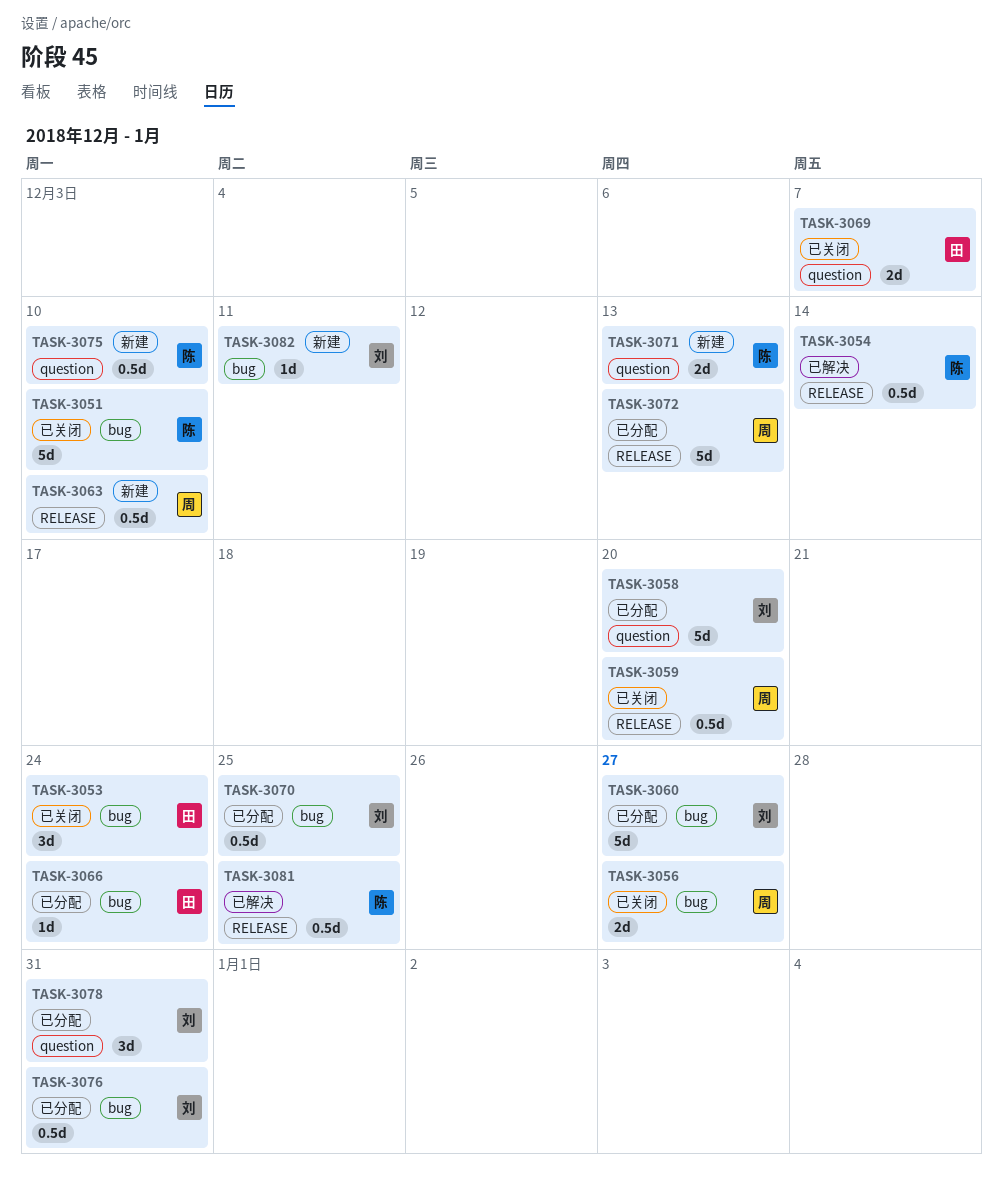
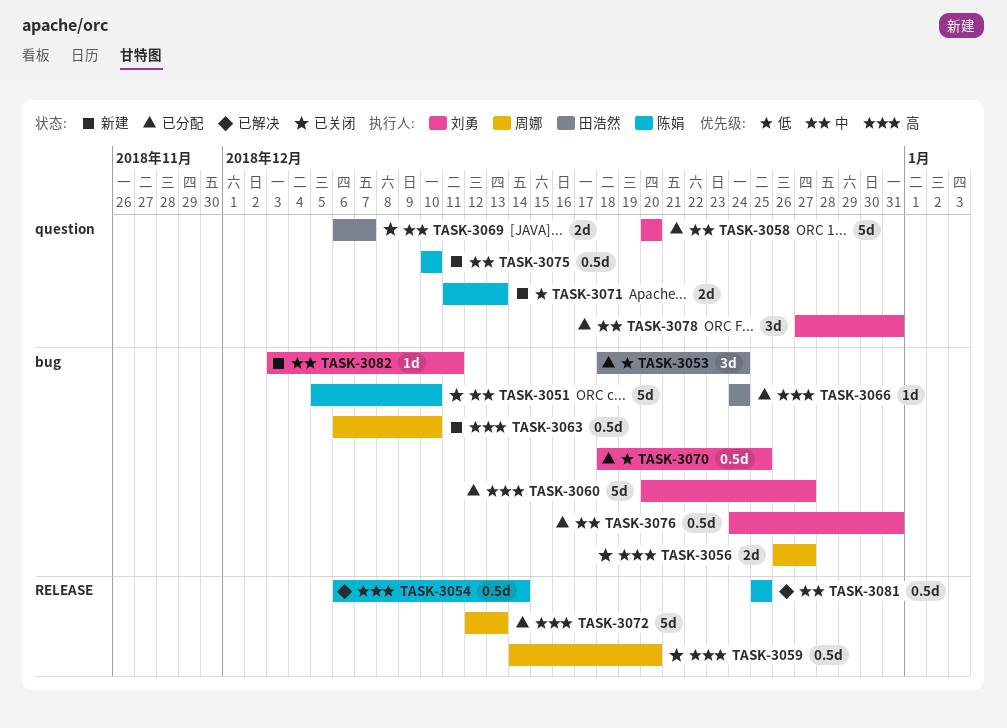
TASK-3053, status: 已关闭 -> 已分配
TASK-3063, label: RELEASE -> bug

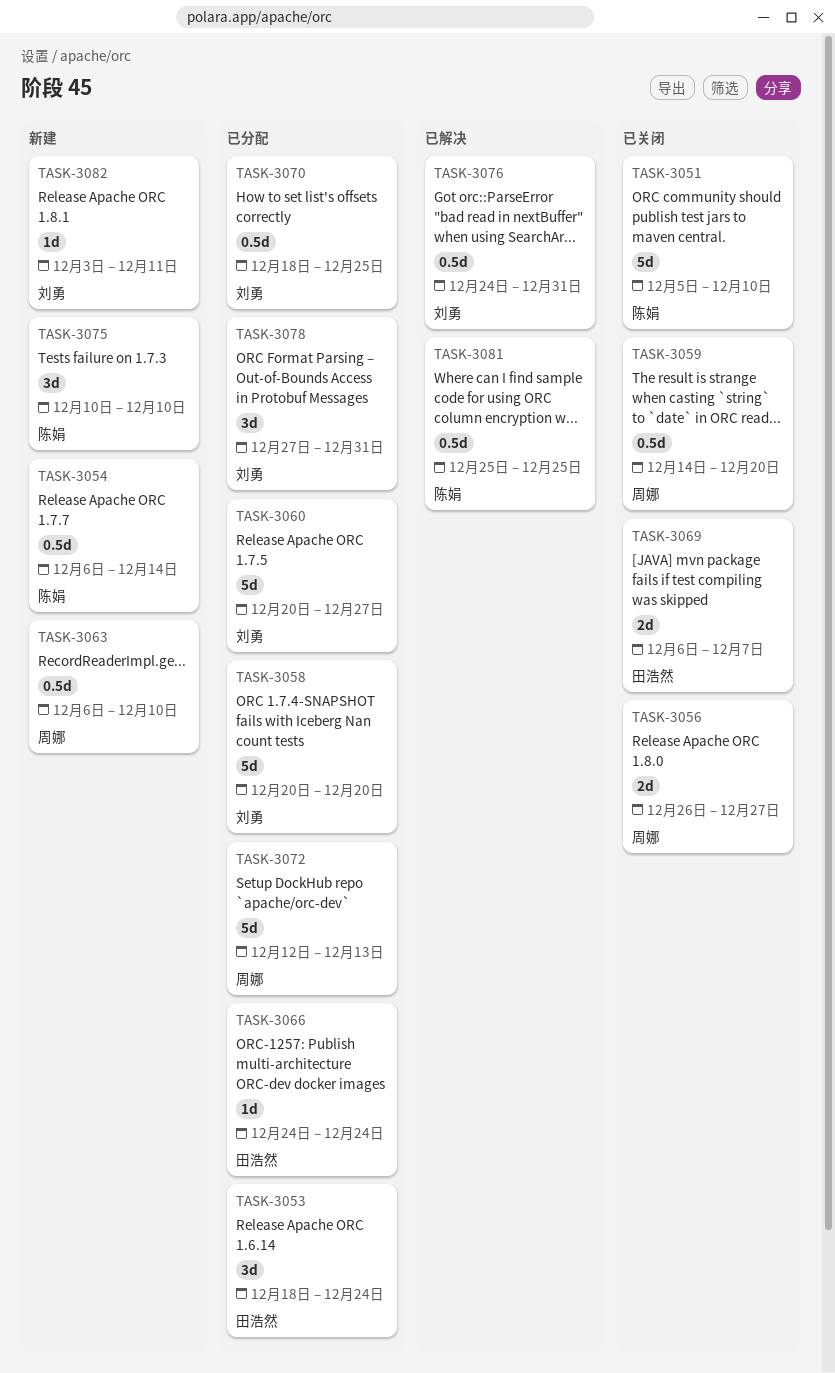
TASK-3054, status: 已解决 -> 新建
TASK-3071: present -> none
TASK-3075, estimate: 0.5d -> 3d
TASK-3076, status: 已分配 -> 已解决

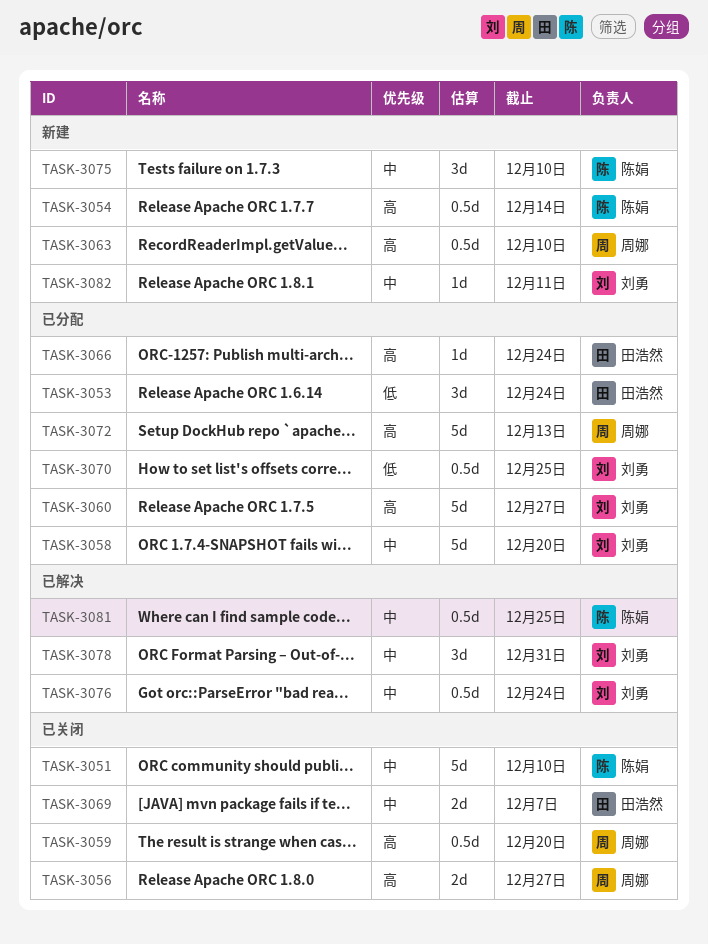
TASK-3076, due: Dec 31 -> Dec 24
TASK-3078, status: 已分配 -> 已解决

